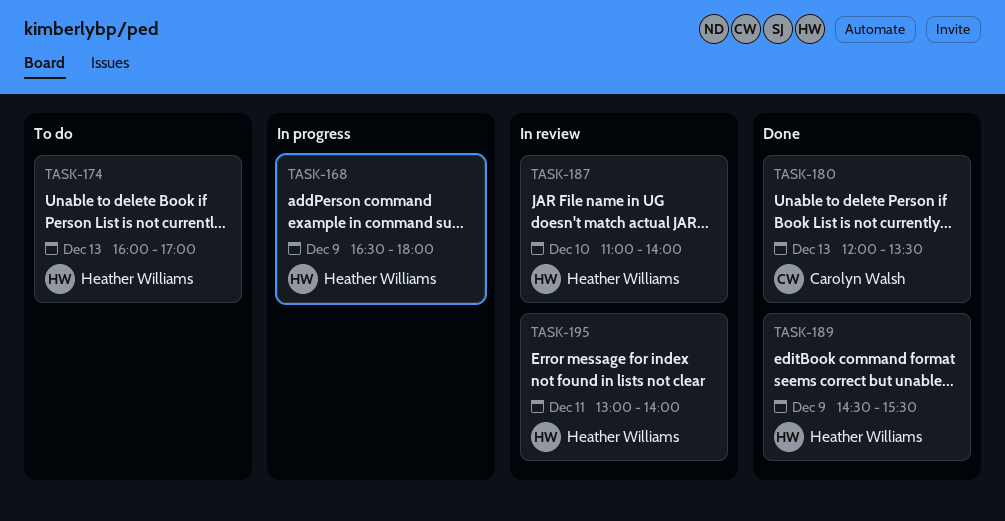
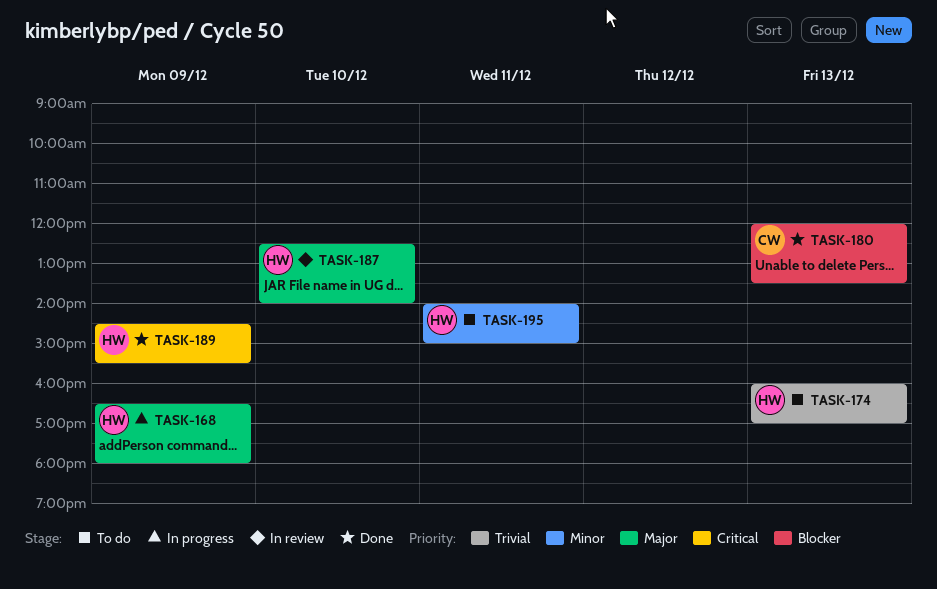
TASK-187, begins: 11:00 -> 12:30
TASK-195, status: In review -> To do
TASK-195, begins: 13:00 -> 14:00
TASK-195, ends: 14:00 -> 15:00

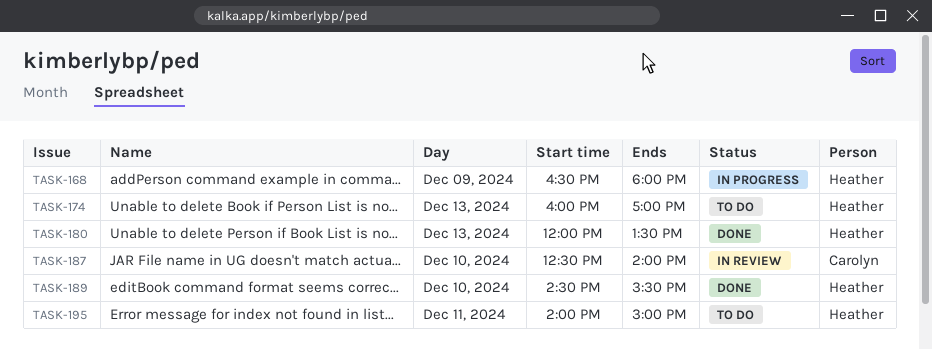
TASK-180, owner: Carolyn -> Heather
TASK-187, owner: Heather -> Carolyn
TASK-189, day: Dec 9 -> Dec 10

